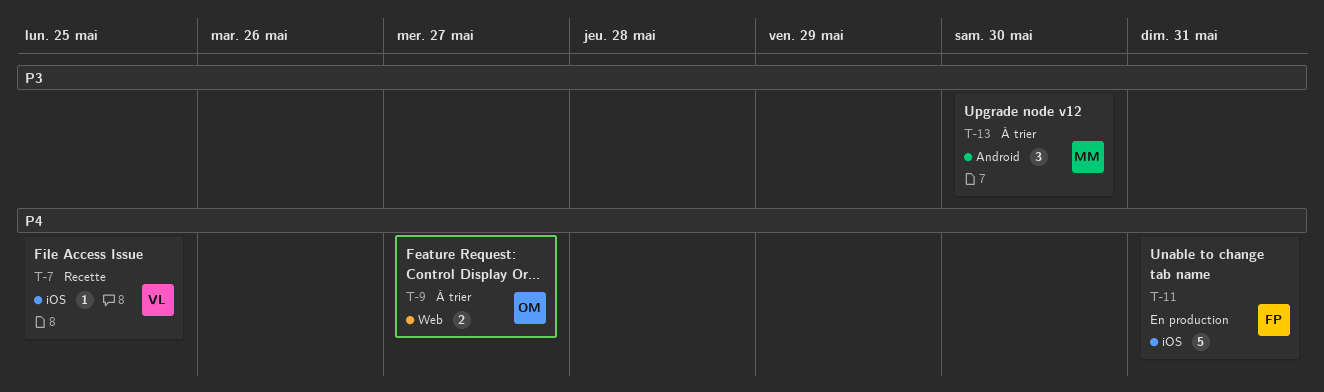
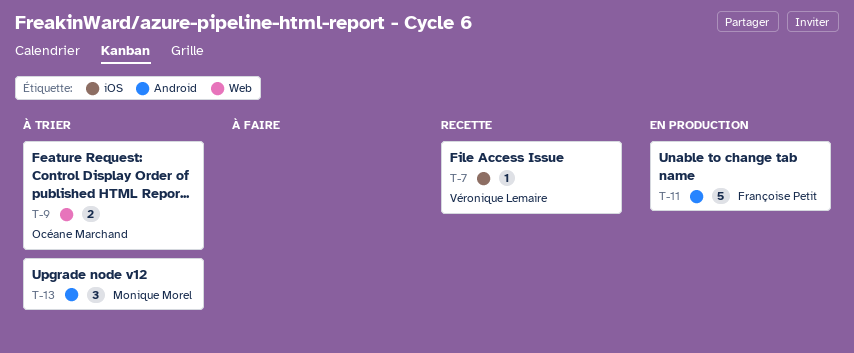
T-11, label: iOS -> Android

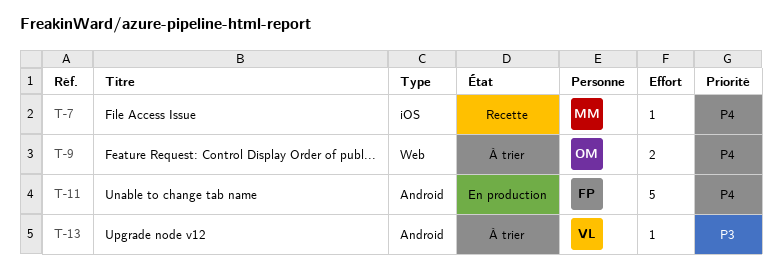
T-7, owner: Véronique Lemaire -> Monique Morel
T-13, owner: Monique Morel -> Véronique Lemaire
T-13, estimate: 3 -> 1

